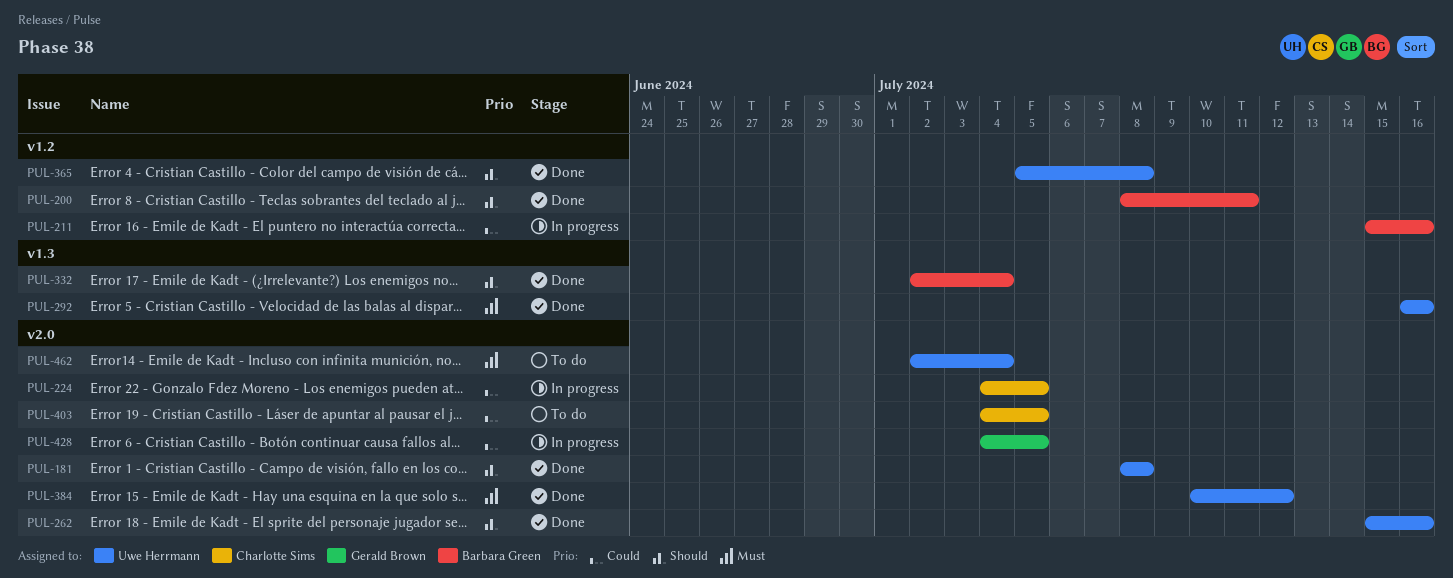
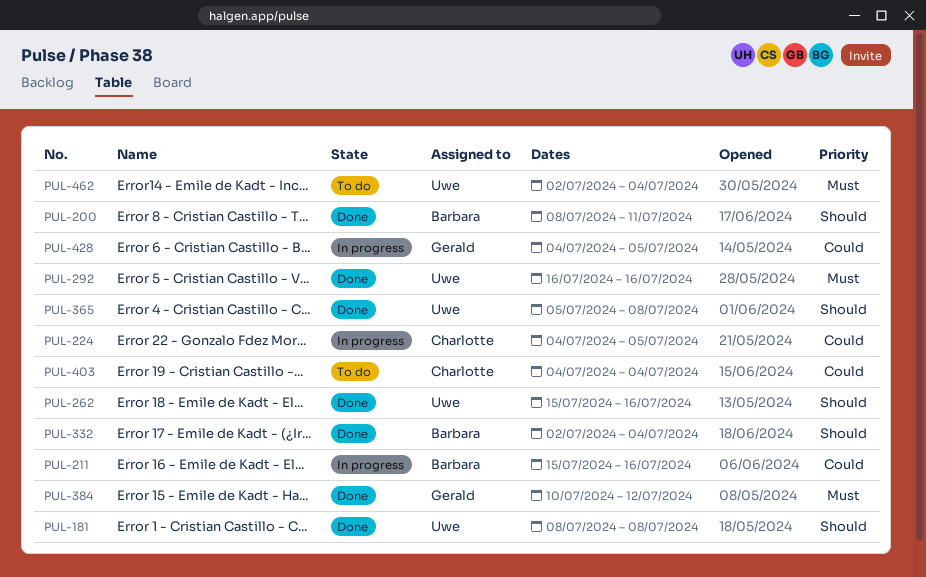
PUL-384, owner: Uwe Herrmann -> Gerald Brown
PUL-403, due: Jul 5 -> Jul 4

